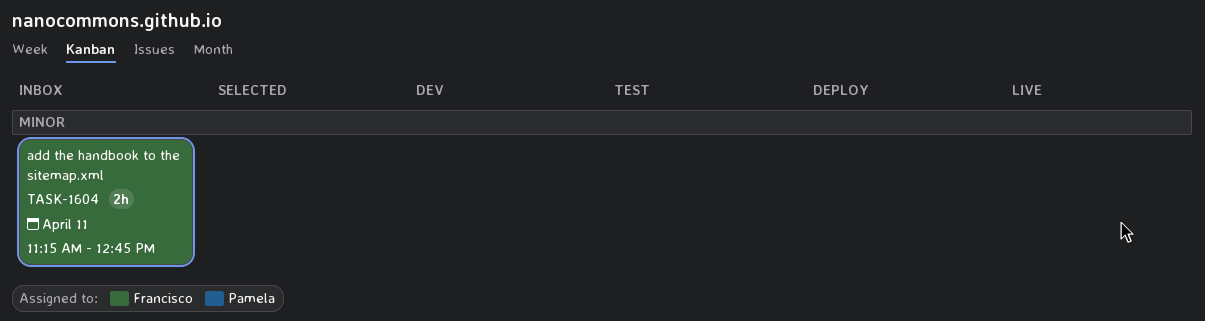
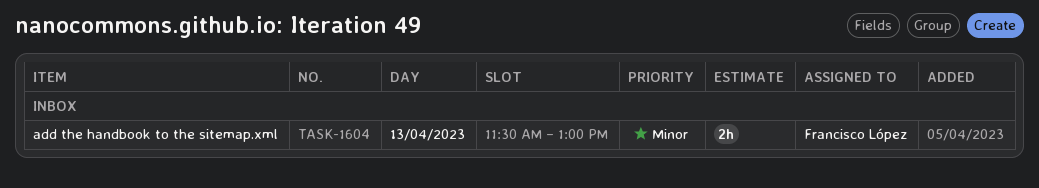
TASK-1604, day: Apr 11 -> Apr 13
TASK-1604, begins: 11:15 -> 11:30
TASK-1604, ends: 12:45 -> 13:00

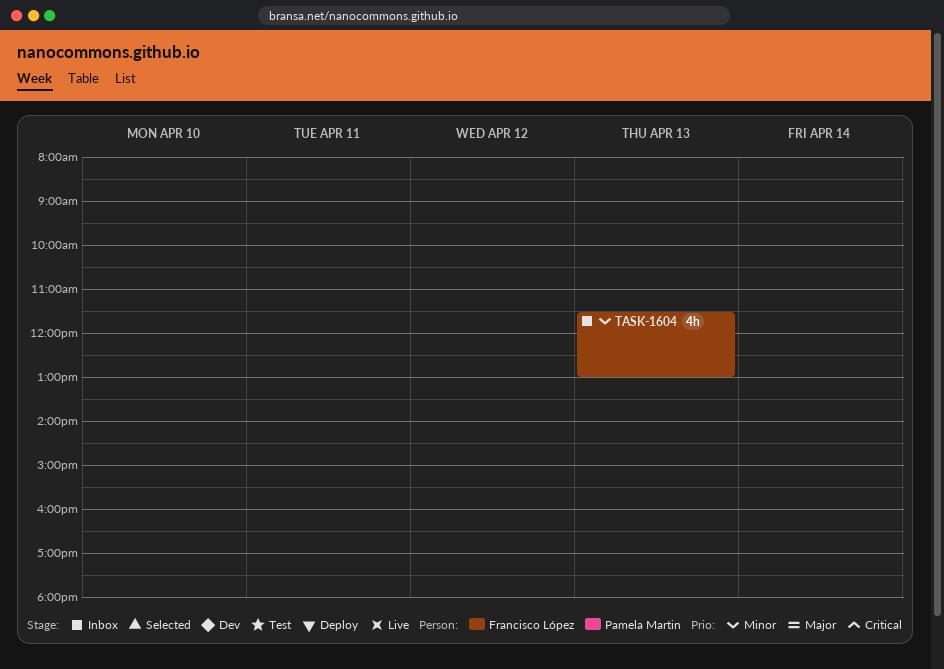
TASK-1604, estimate: 2h -> 4h

